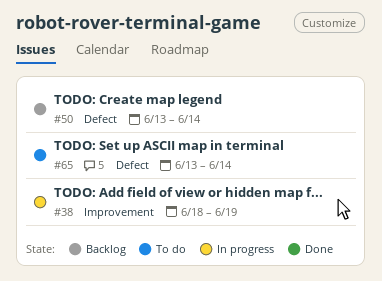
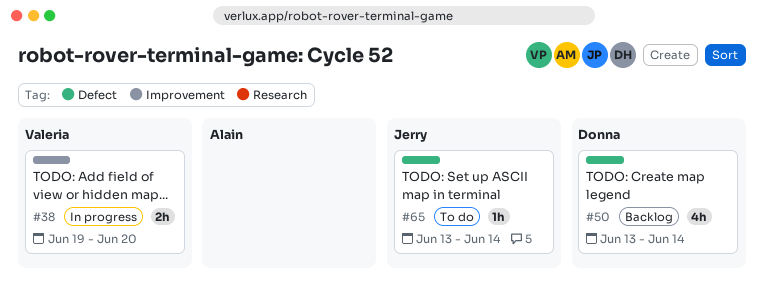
#38, start: Jun 18 -> Jun 19
#38, due: Jun 19 -> Jun 20

